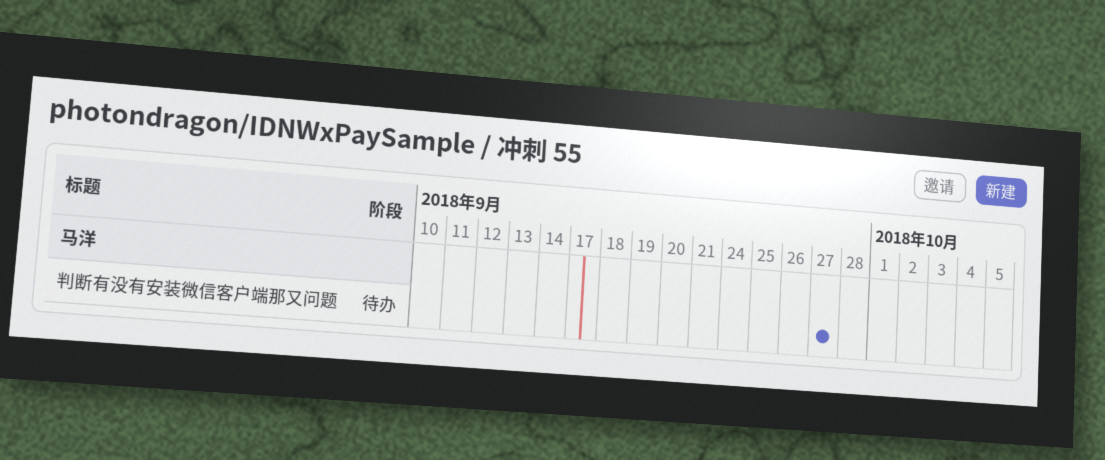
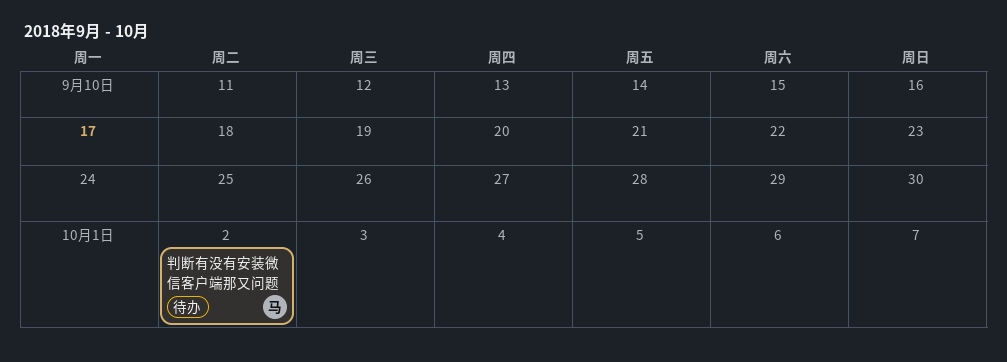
判断有没有安装微信客户端那又问题, due: Sep 27 -> Oct 2

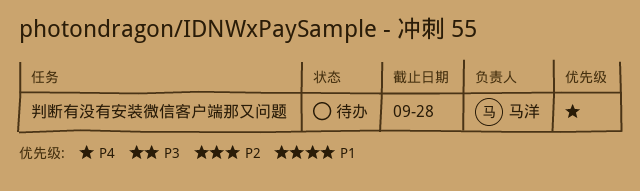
判断有没有安装微信客户端那又问题, due: Oct 2 -> Sep 28

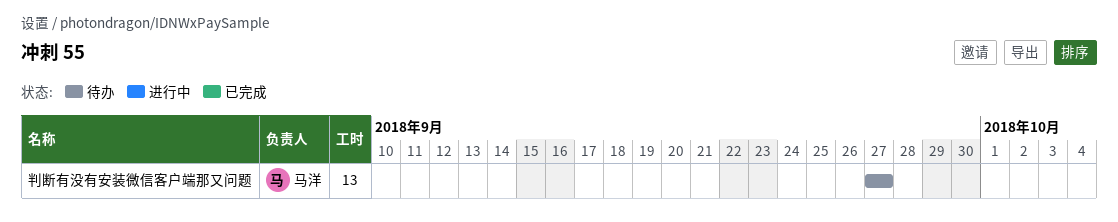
判断有没有安装微信客户端那又问题, due: Sep 28 -> Sep 27

